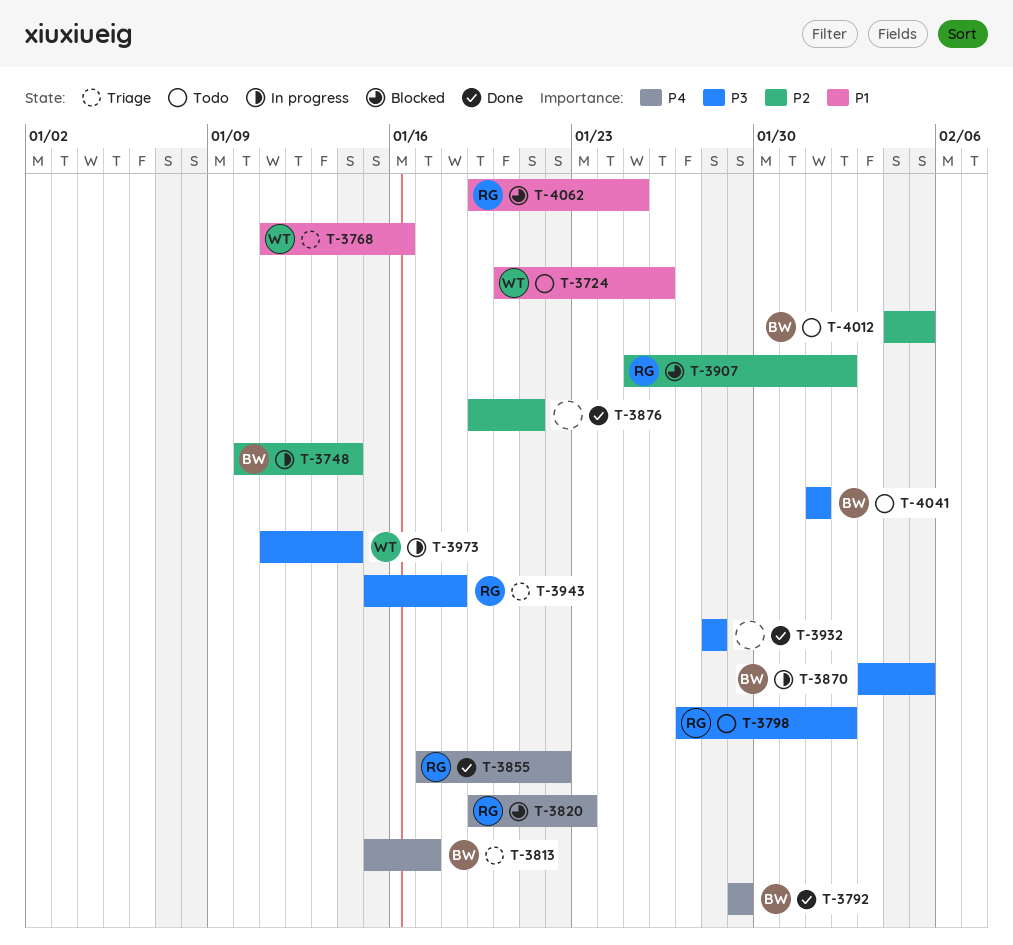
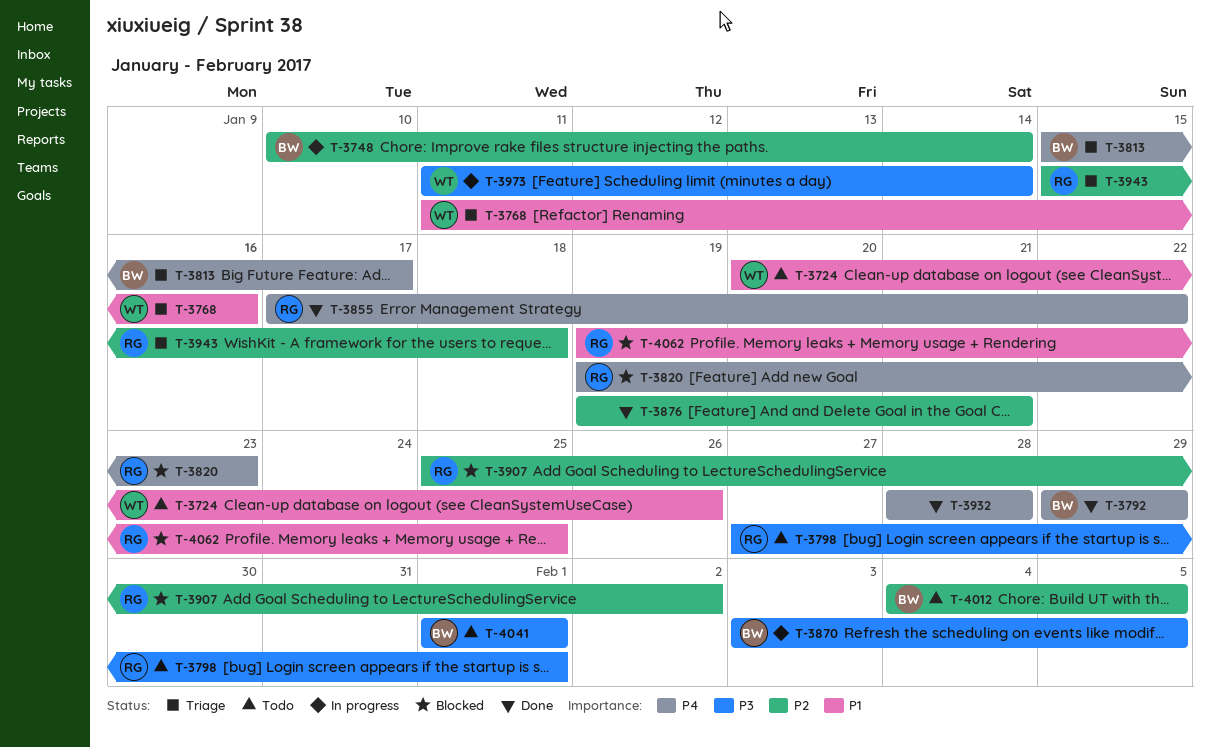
T-3798, due: Feb 2 -> Feb 1
T-3932, priority: P3 -> P4
T-3943, priority: P3 -> P2

